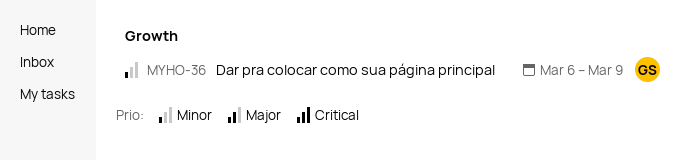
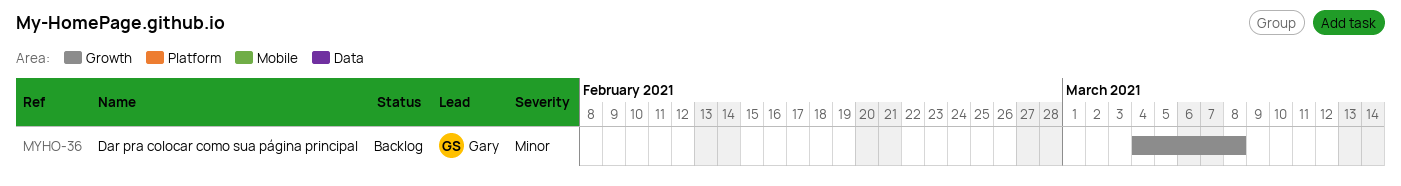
MYHO-36, start: Mar 6 -> Mar 4
MYHO-36, due: Mar 9 -> Mar 8

